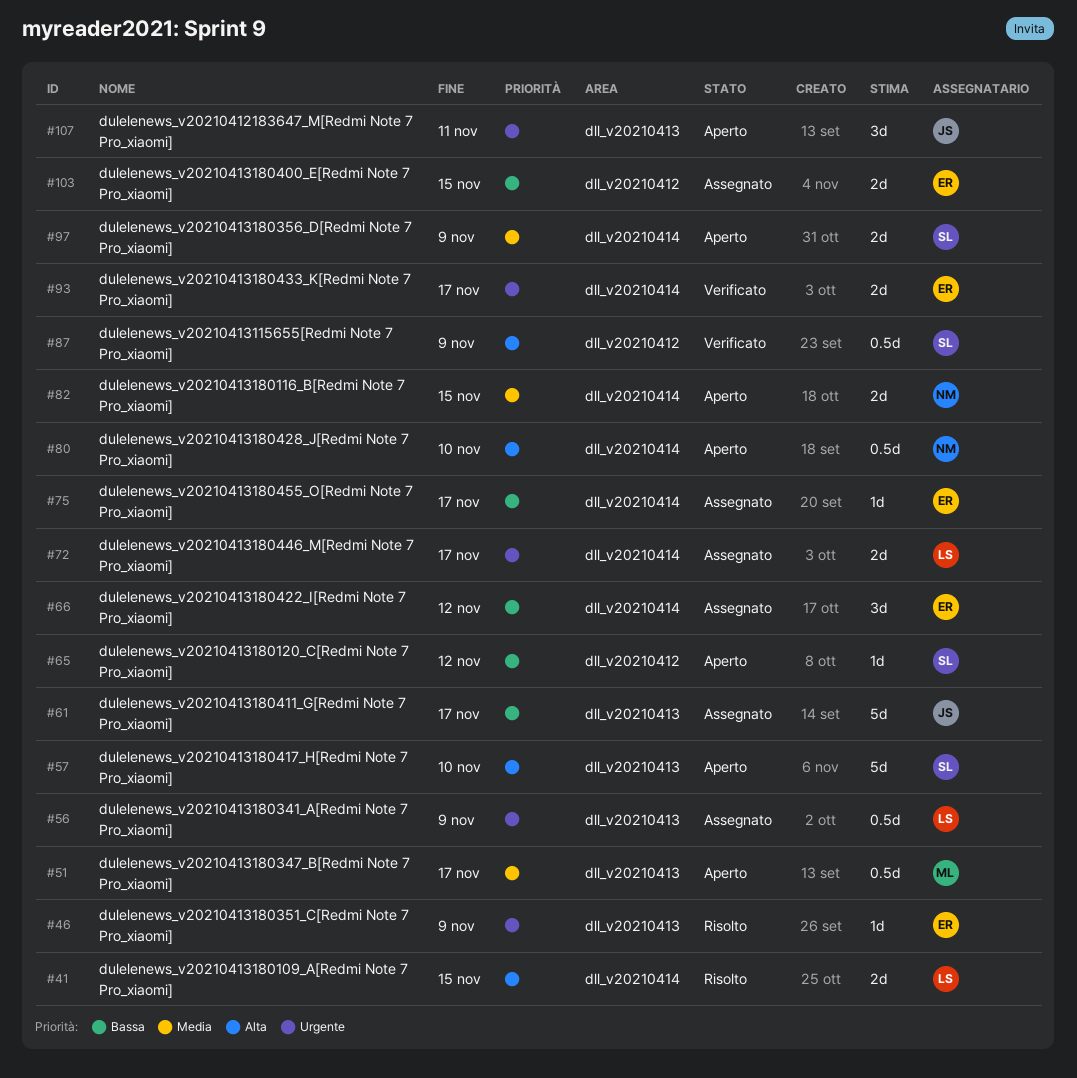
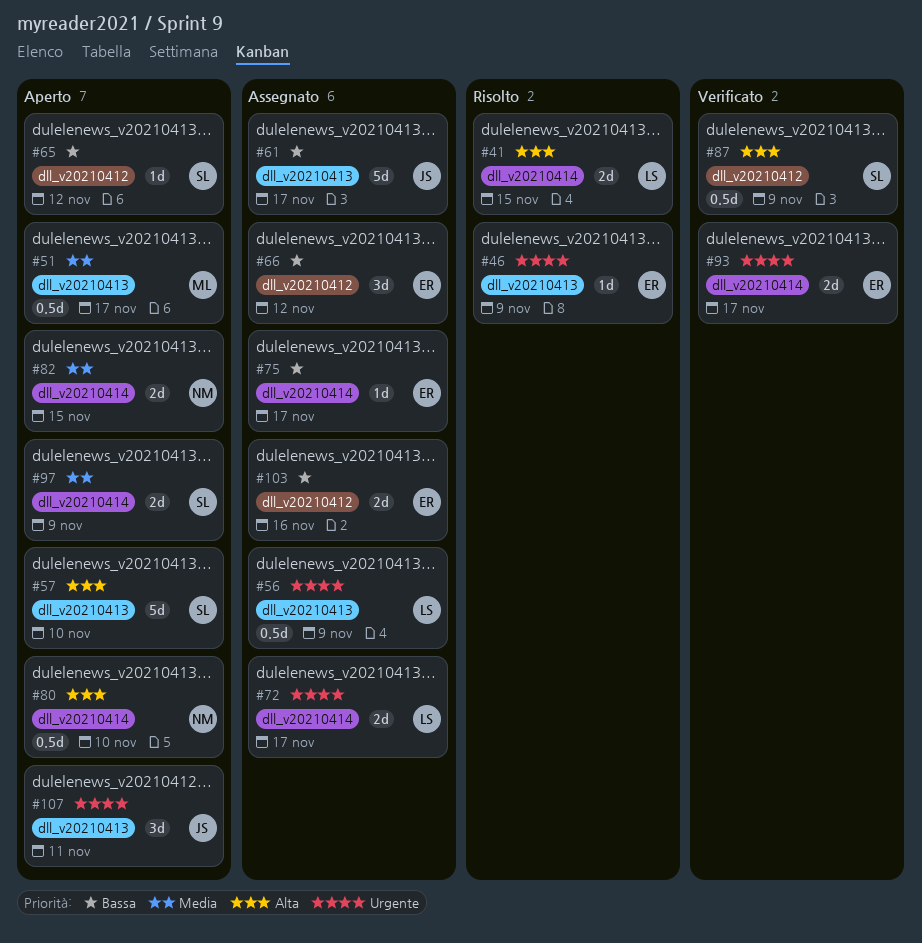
#66, label: dll_v20210414 -> dll_v20210412
#103, due: Nov 15 -> Nov 16

